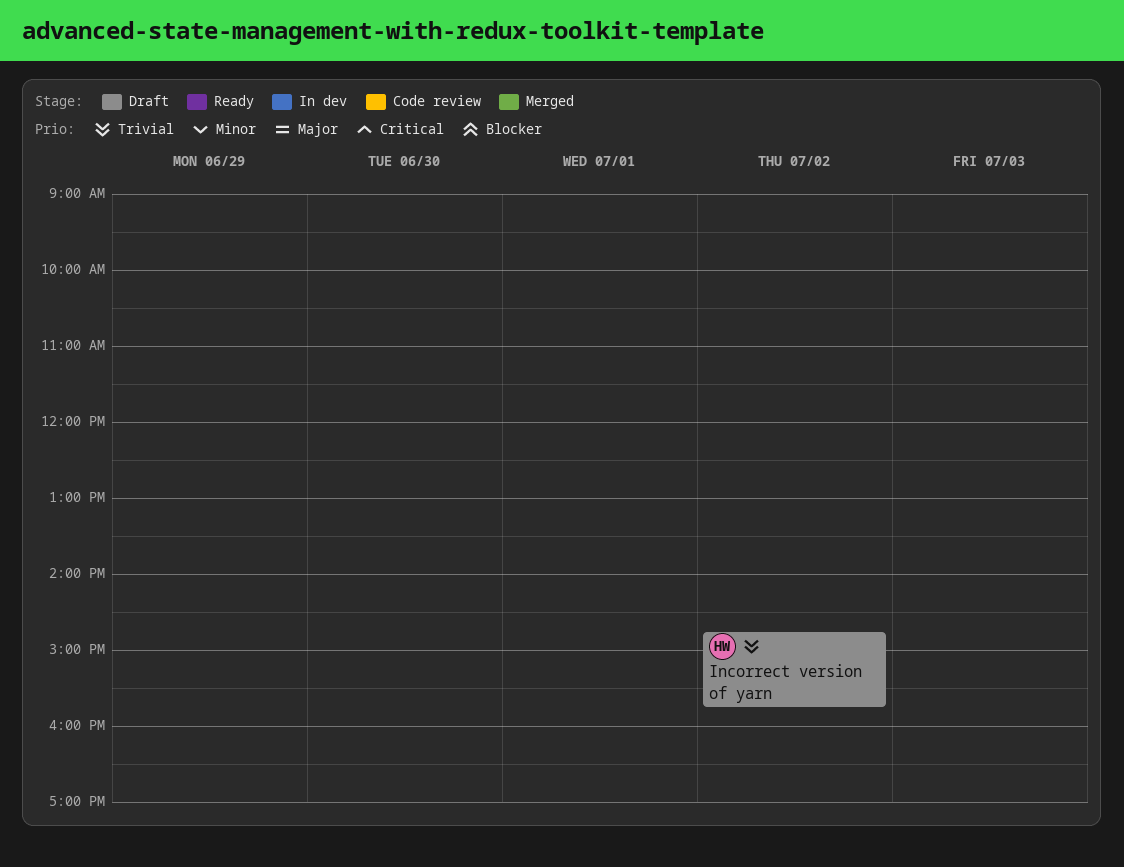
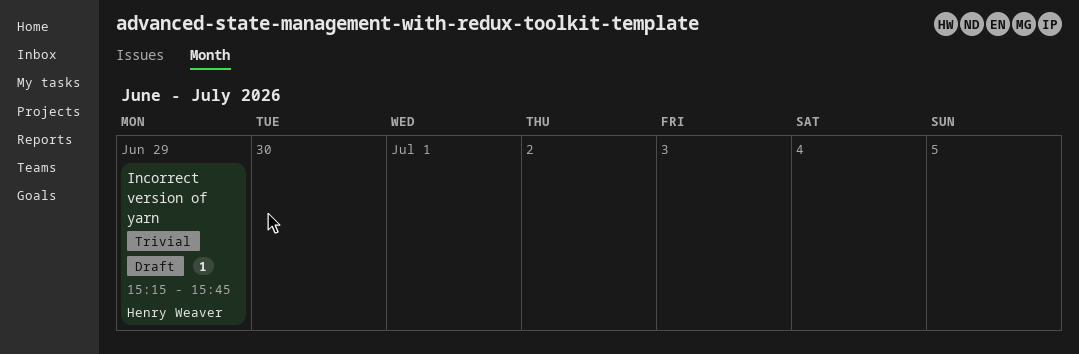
Incorrect version of yarn, day: Jul 2 -> Jun 29
Incorrect version of yarn, begins: 14:45 -> 15:15

